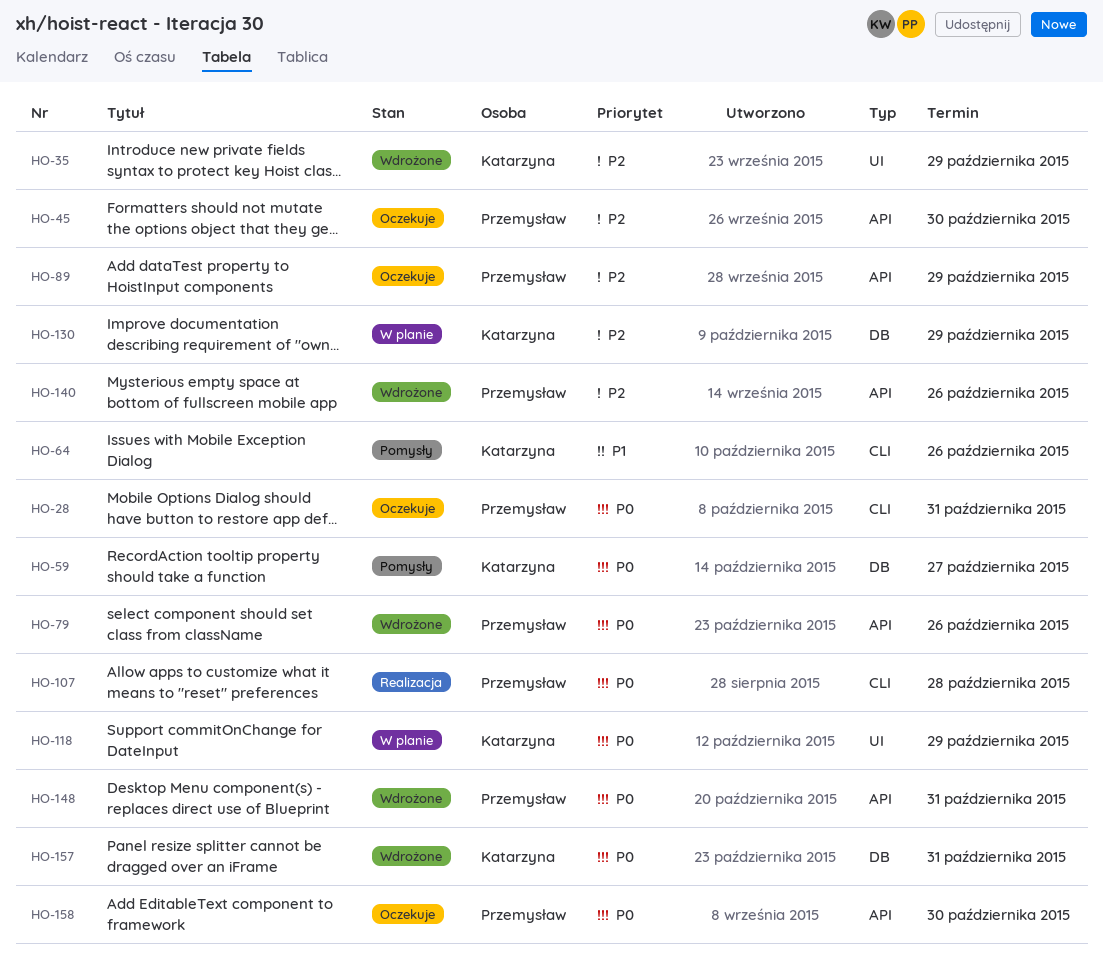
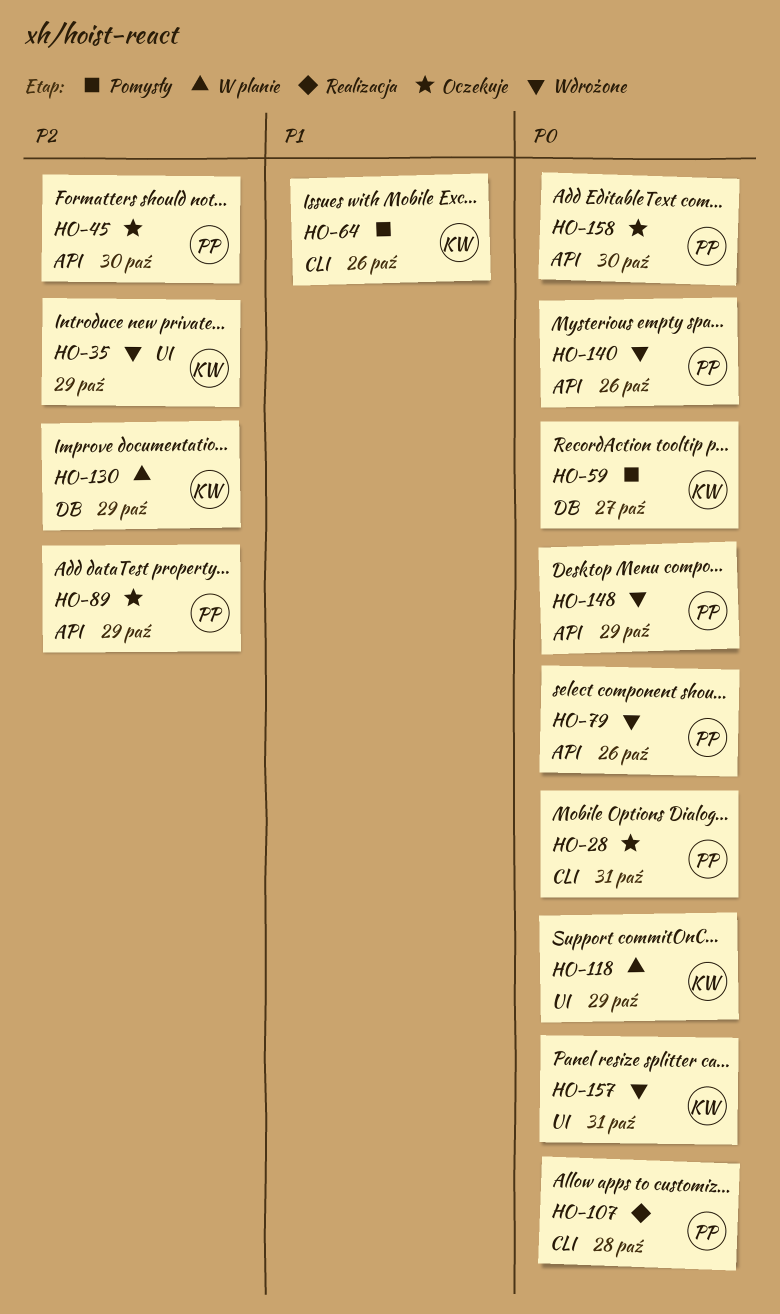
HO-140, priority: P2 -> P0
HO-148, due: Oct 31 -> Oct 29
HO-157, label: DB -> UI

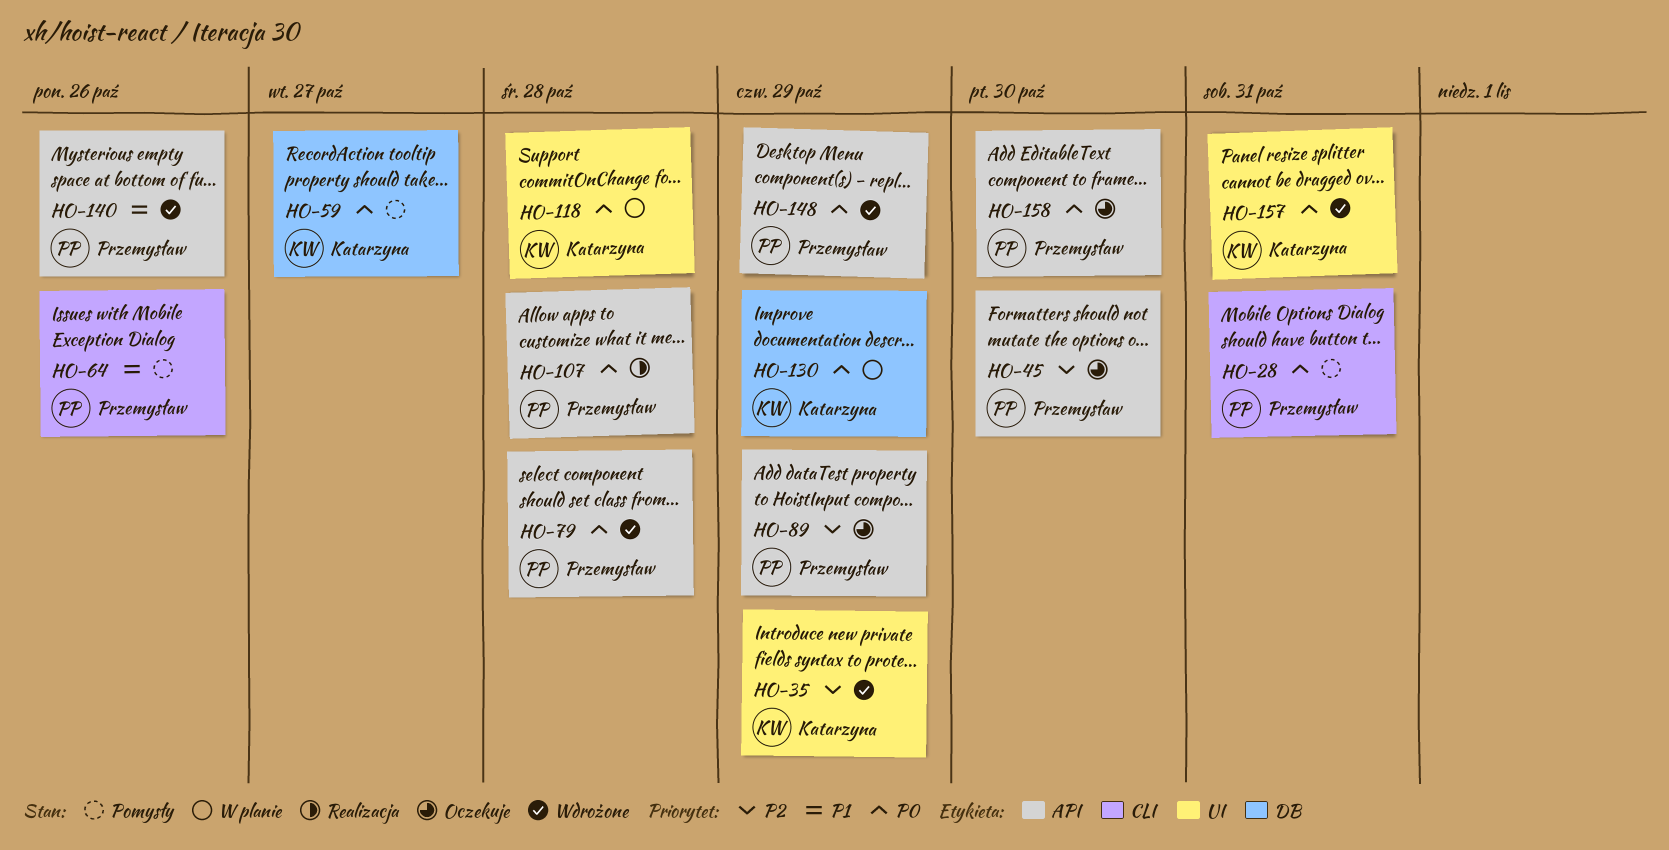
HO-28, status: Oczekuje -> Pomysły
HO-64, owner: Katarzyna -> Przemysław
HO-79, due: Oct 26 -> Oct 28
HO-107, label: CLI -> API
HO-118, due: Oct 29 -> Oct 28
HO-130, priority: P2 -> P0
HO-140, priority: P0 -> P1

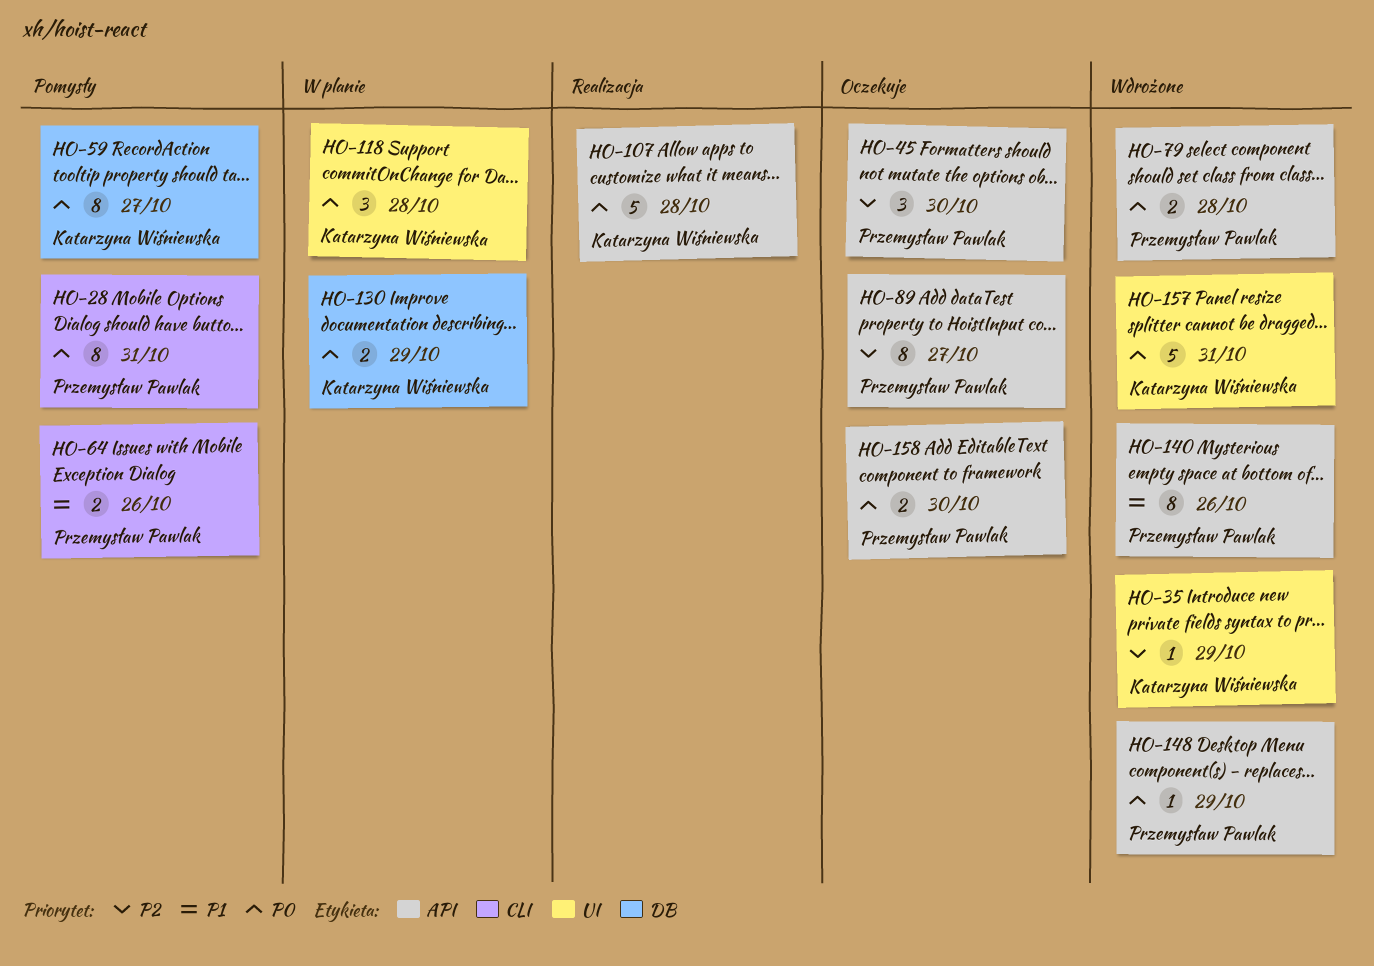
HO-89, due: Oct 29 -> Oct 27
HO-107, owner: Przemysław Pawlak -> Katarzyna Wiśniewska

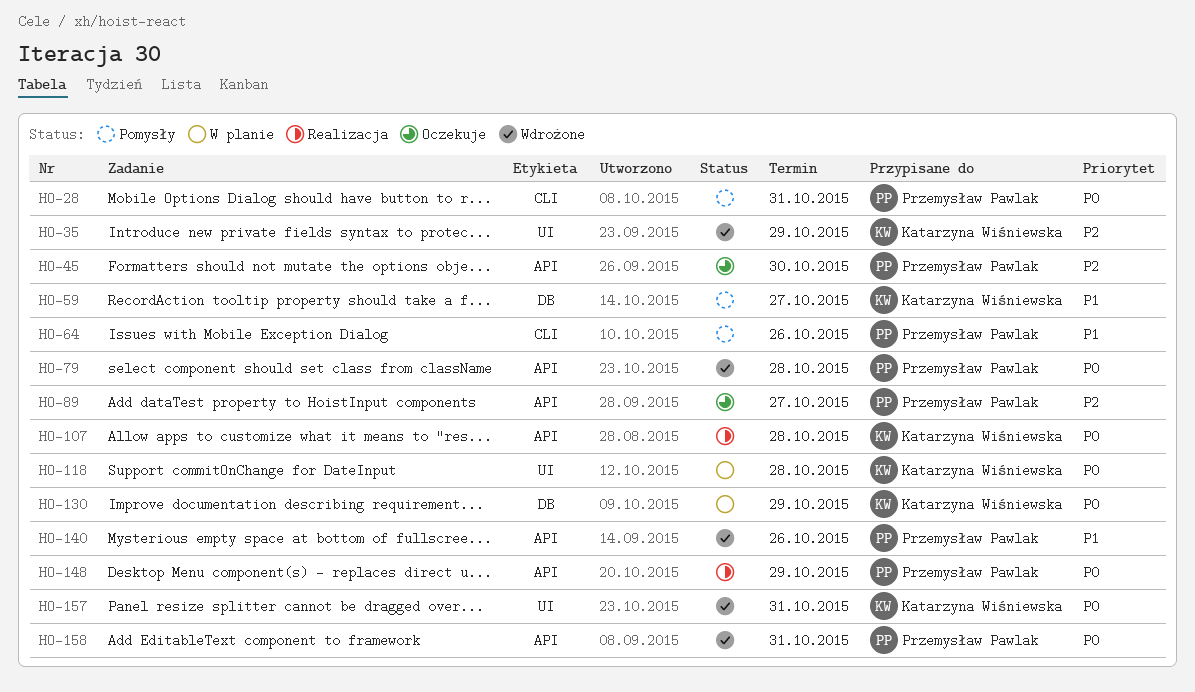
HO-59, priority: P0 -> P1
HO-148, status: Wdrożone -> Realizacja
HO-158, status: Oczekuje -> Wdrożone
HO-158, due: Oct 30 -> Oct 31

